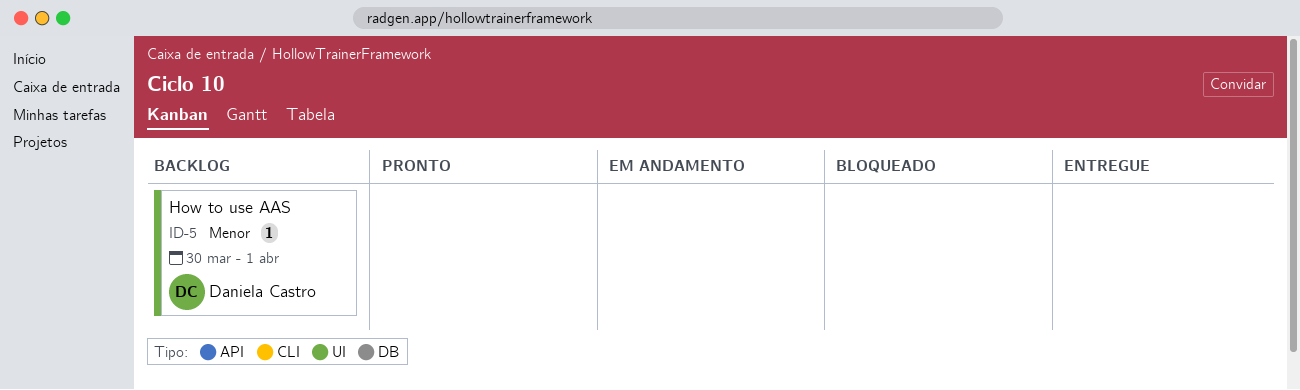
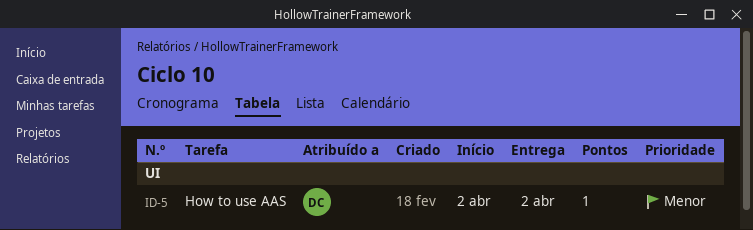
ID-5, start: Mar 30 -> Apr 2
ID-5, due: Apr 1 -> Apr 2

